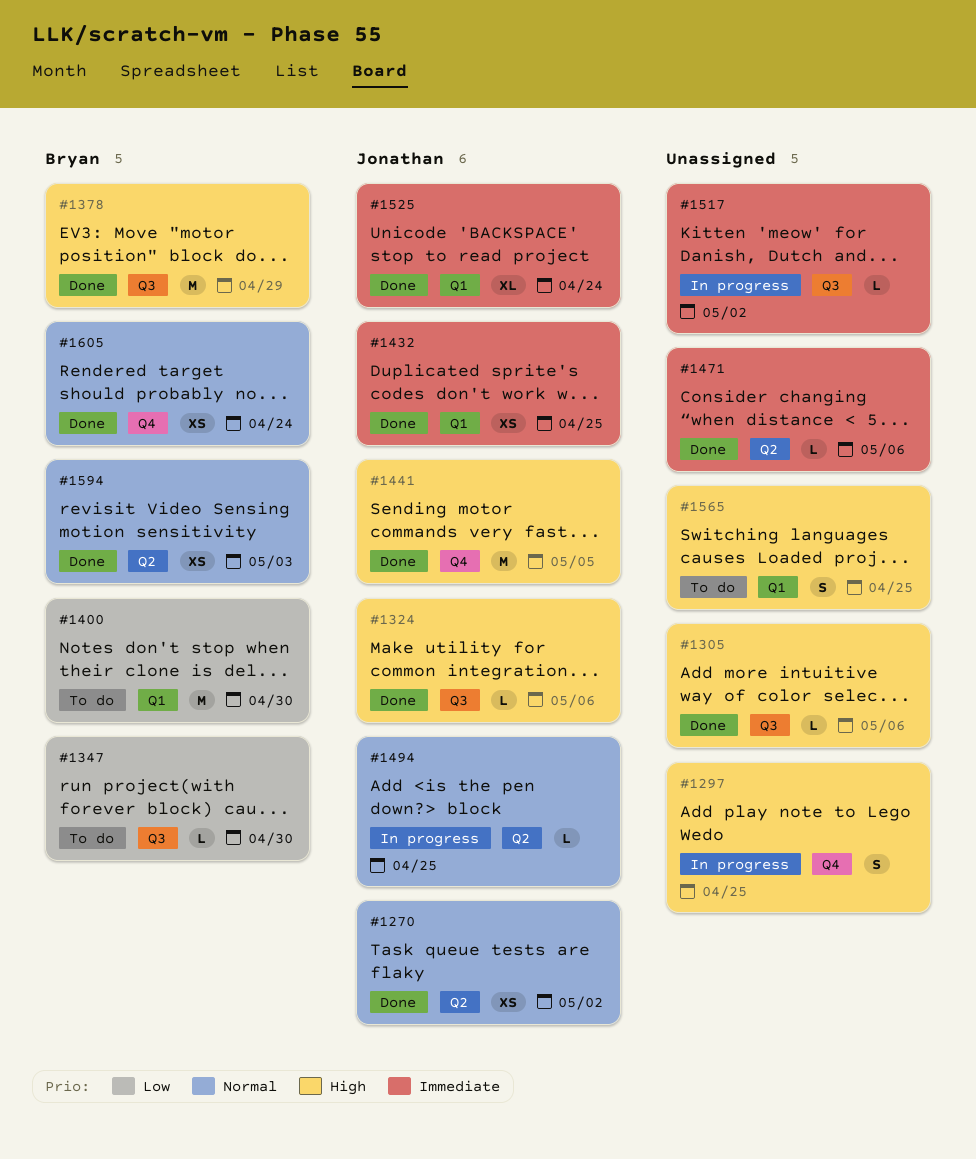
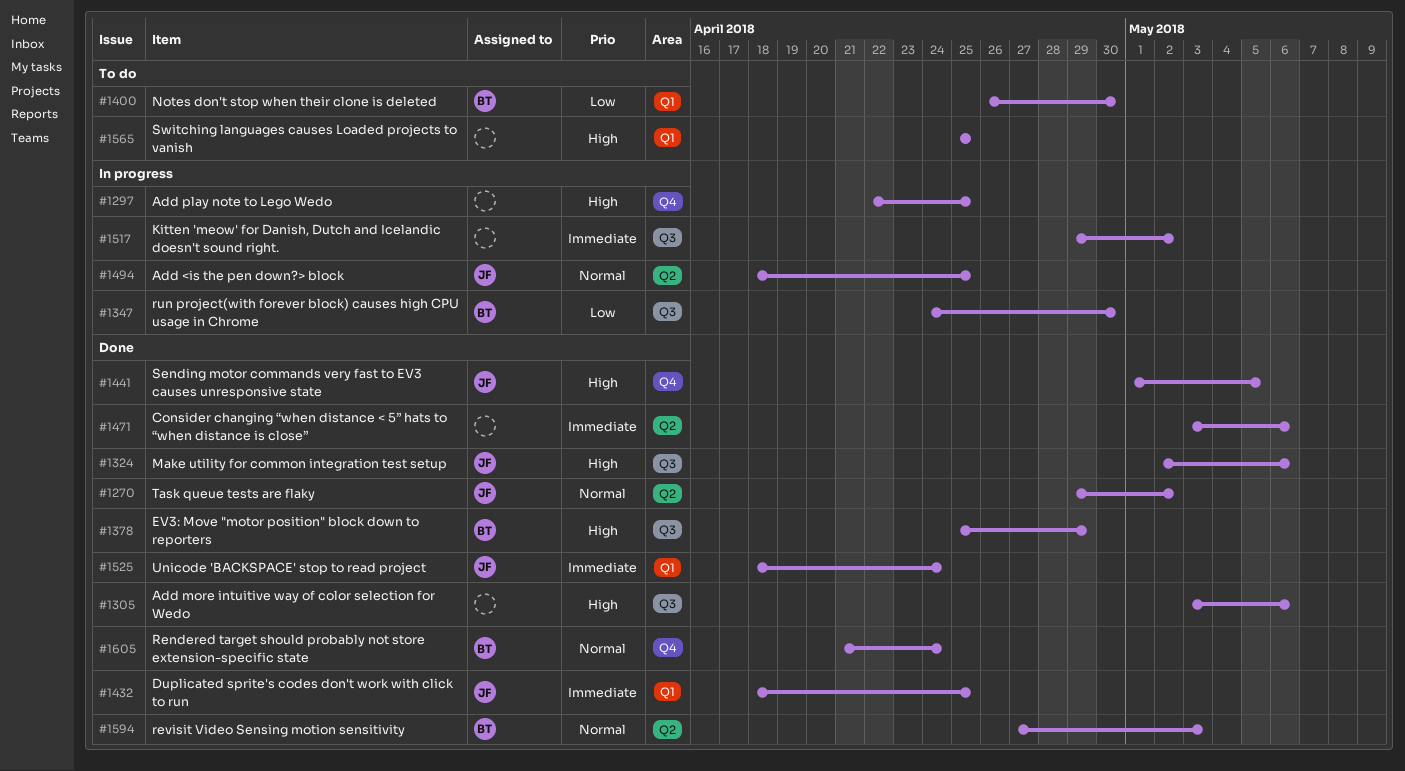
#1347, status: To do -> In progress

